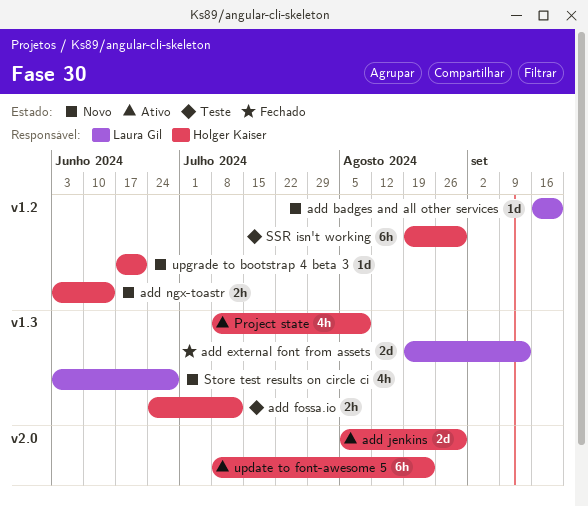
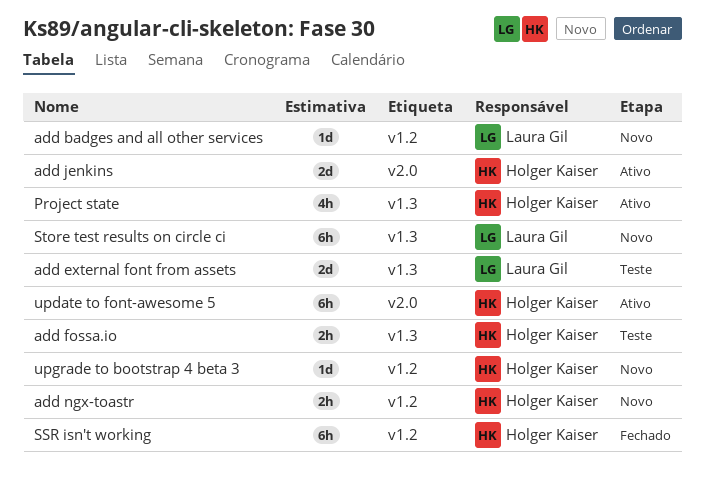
add external font from assets, status: Fechado -> Teste
SSR isn't working, status: Teste -> Fechado
Store test results on circle ci, estimate: 4h -> 6h

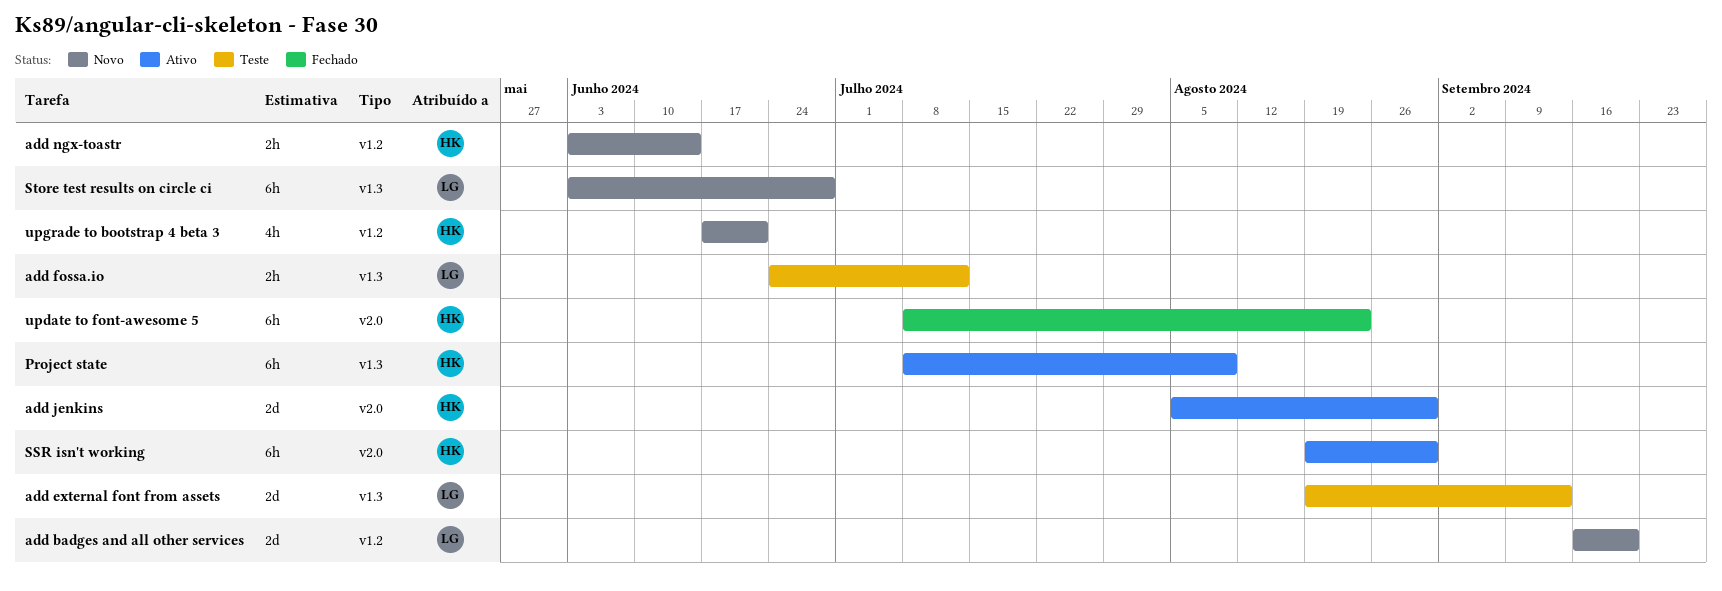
add badges and all other services, estimate: 1d -> 2d
add fossa.io, owner: Holger Kaiser -> Laura Gil
Project state, estimate: 4h -> 6h
SSR isn't working, status: Fechado -> Ativo
SSR isn't working, label: v1.2 -> v2.0
update to font-awesome 5, status: Ativo -> Fechado
upgrade to bootstrap 4 beta 3, estimate: 1d -> 4h

